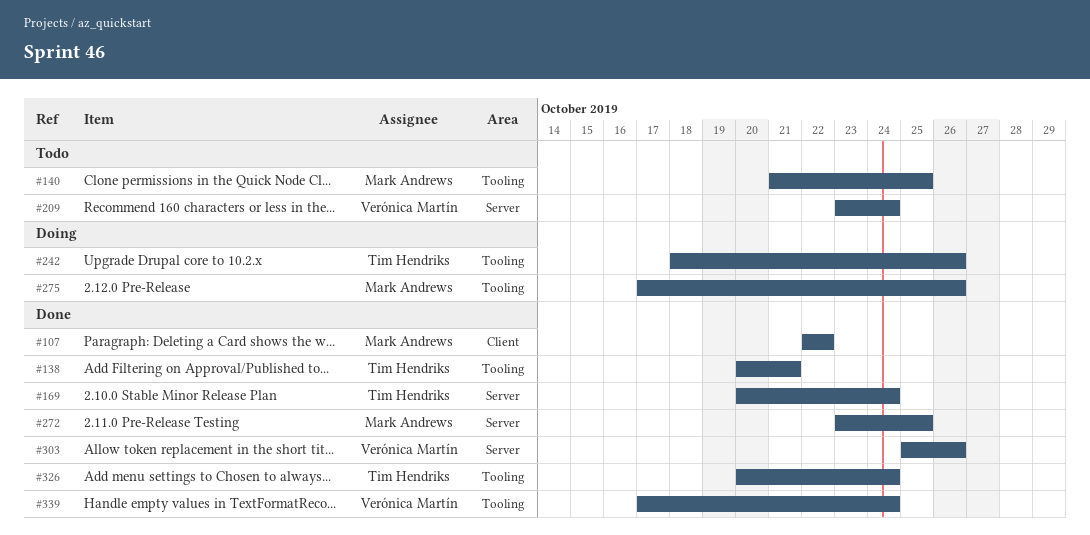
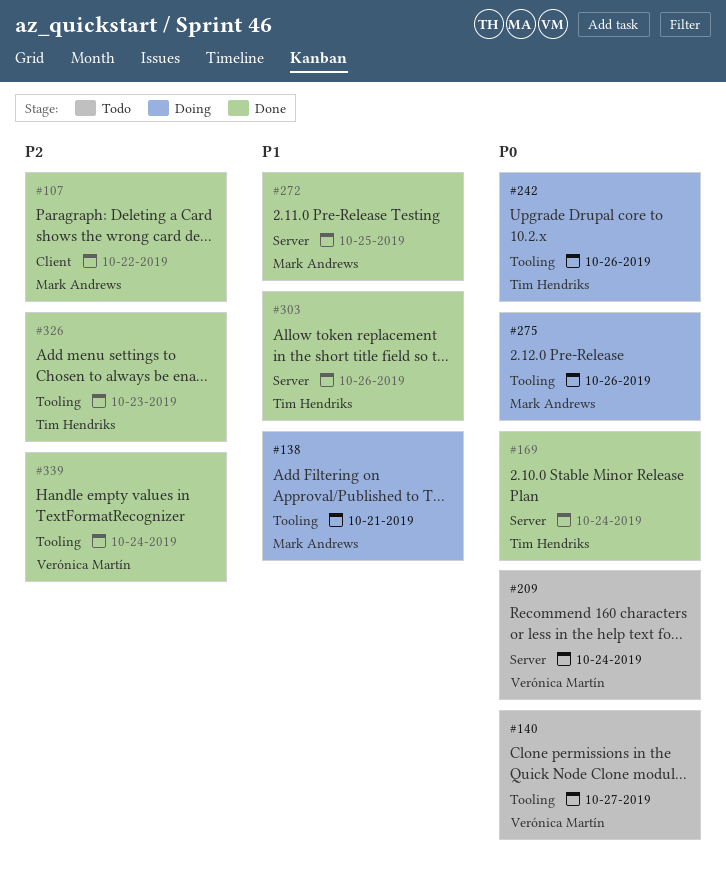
#138, status: Done -> Doing
#138, owner: Tim Hendriks -> Mark Andrews
#140, owner: Mark Andrews -> Verónica Martín
#140, due: Oct 25 -> Oct 27
#303, owner: Verónica Martín -> Tim Hendriks
#326, due: Oct 24 -> Oct 23

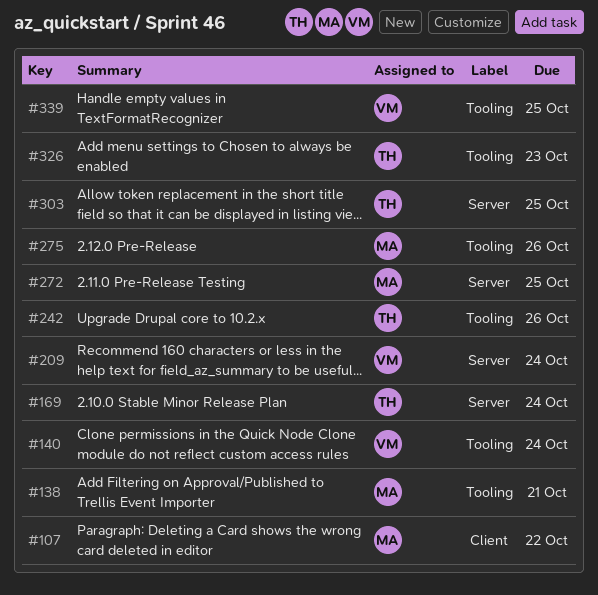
#140, due: Oct 27 -> Oct 24
#303, due: Oct 26 -> Oct 25
#339, due: Oct 24 -> Oct 25

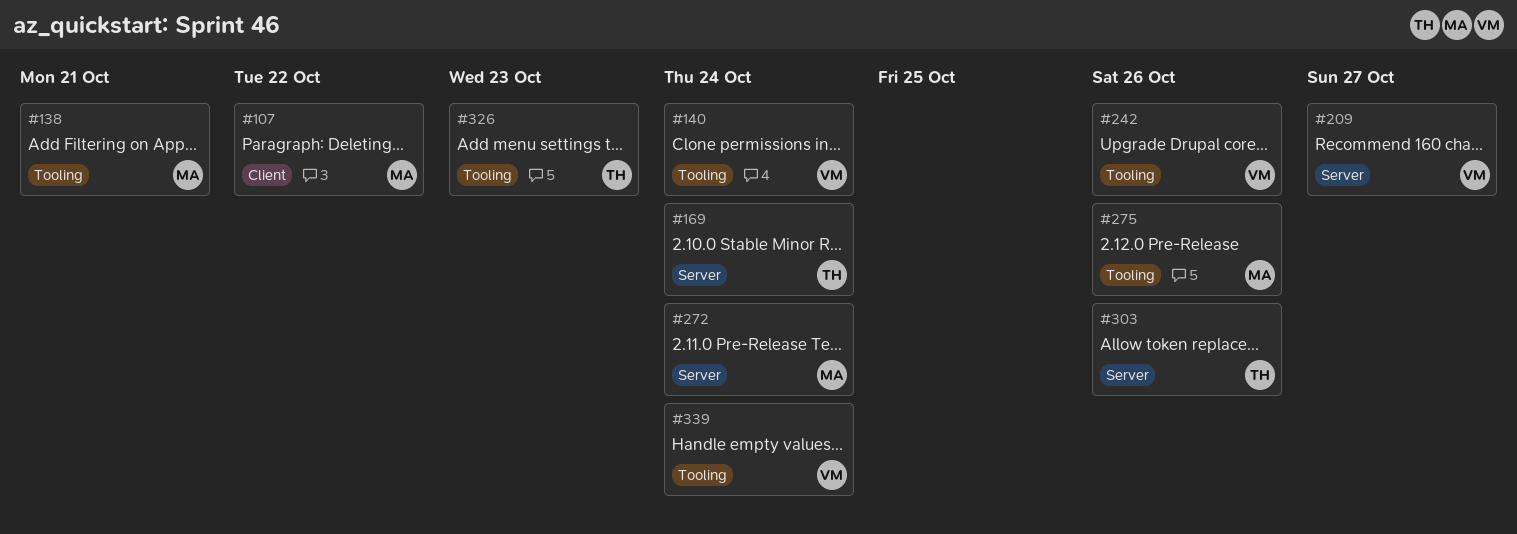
#209, due: Oct 24 -> Oct 27
#242, owner: TH -> VM
#272, due: Oct 25 -> Oct 24
#303, due: Oct 25 -> Oct 26
#339, due: Oct 25 -> Oct 24

